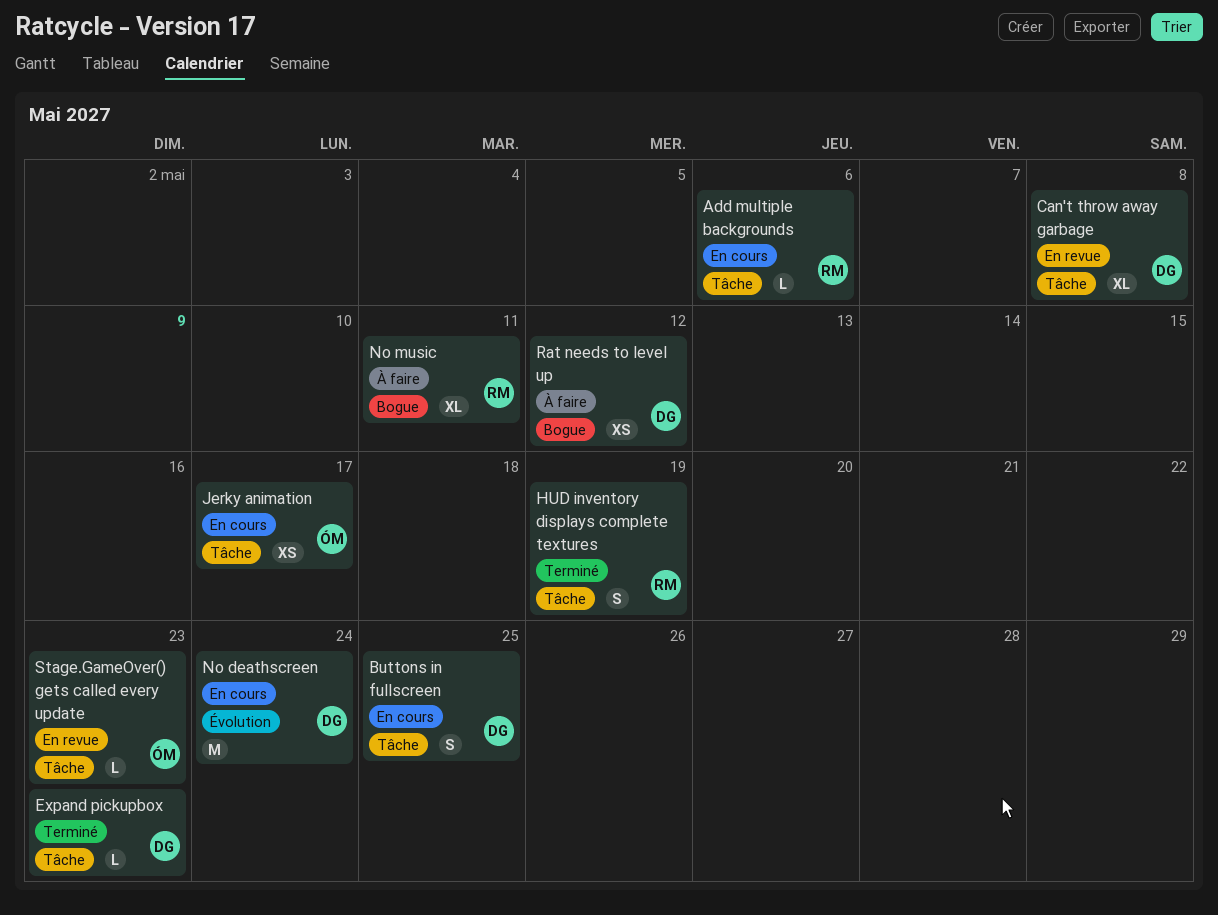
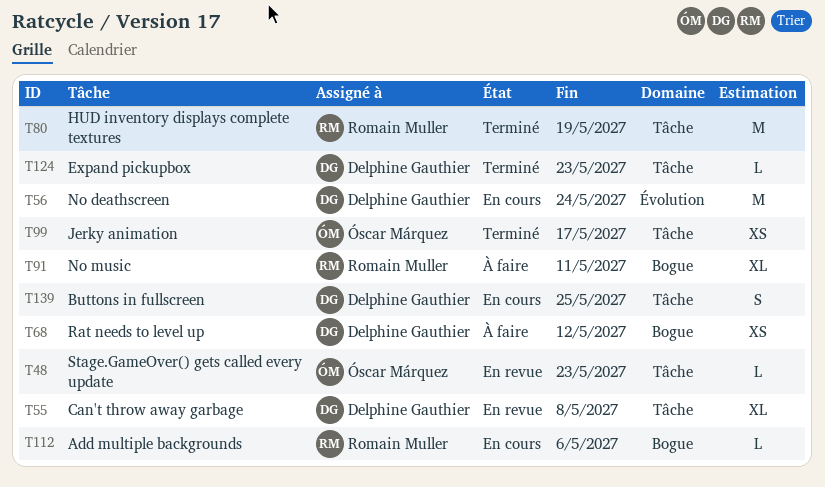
Add multiple backgrounds, label: Tâche -> Bogue
HUD inventory displays complete textures, estimate: S -> M
Jerky animation, status: En cours -> Terminé

